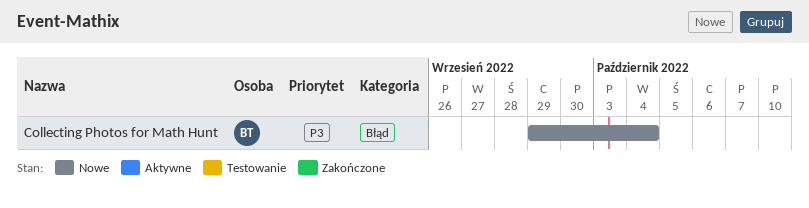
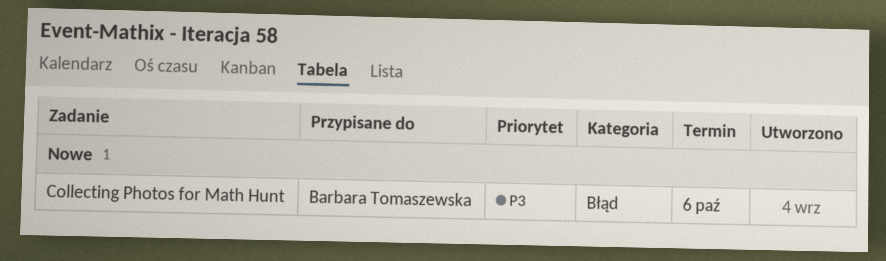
Collecting Photos for Math Hunt, due: Oct 4 -> Oct 6

